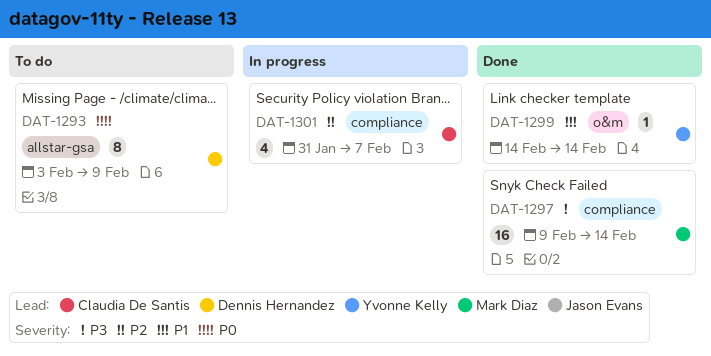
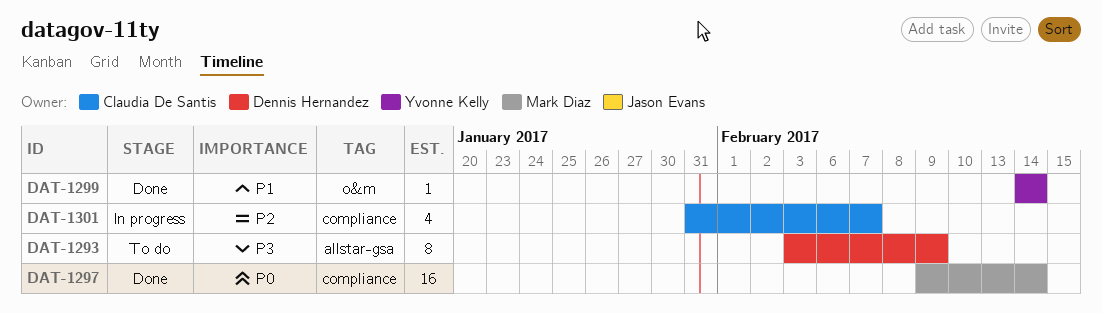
DAT-1293, priority: P0 -> P3
DAT-1297, priority: P3 -> P0

